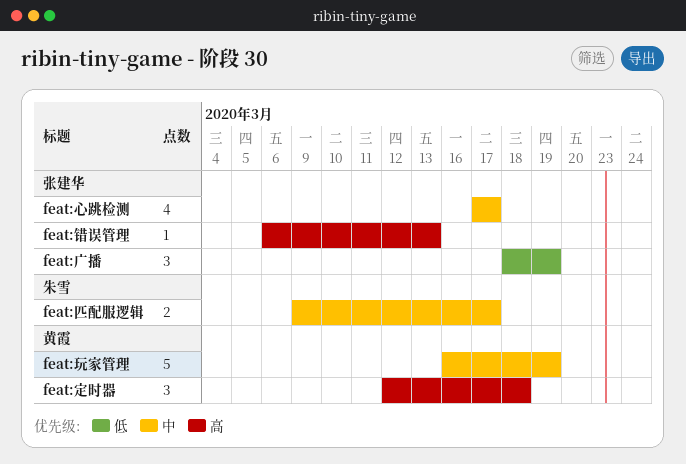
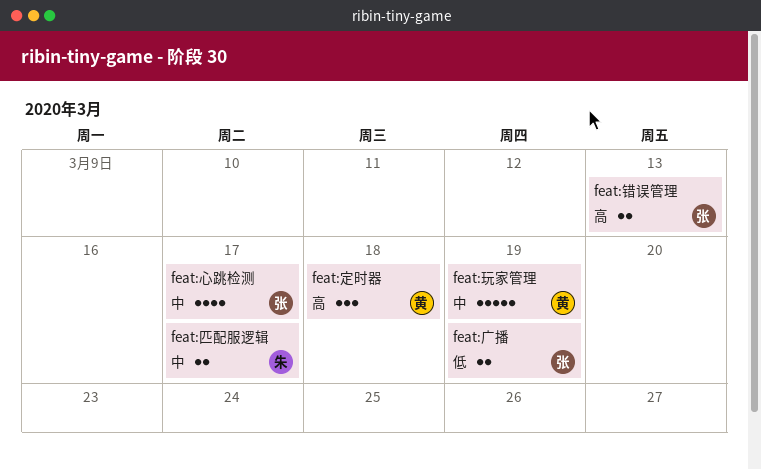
feat:广播, estimate: 3 -> 2
feat:错误管理, estimate: 1 -> 2

